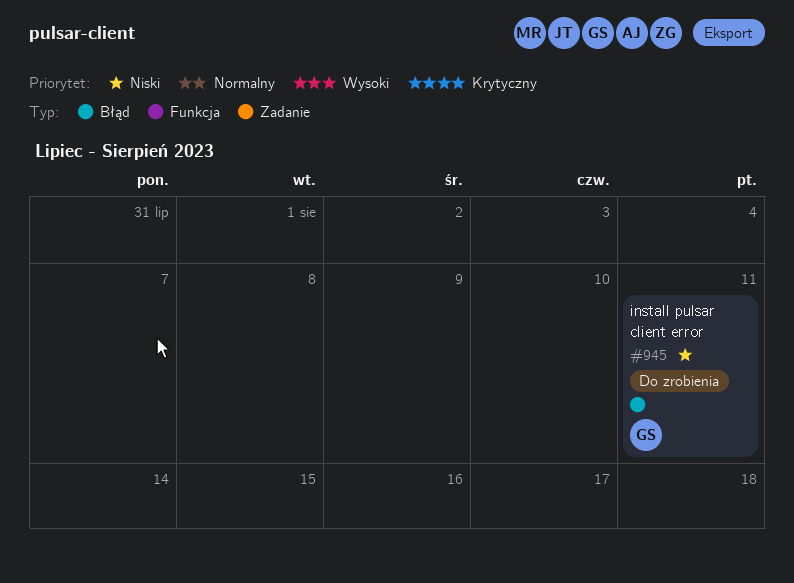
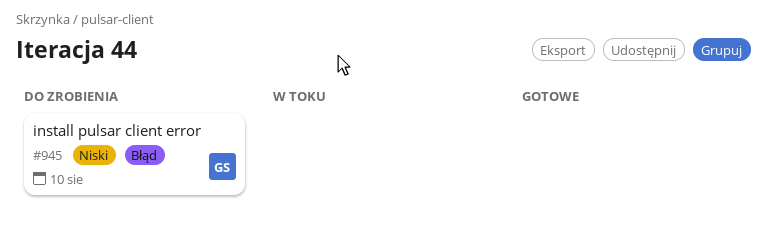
#945, due: Aug 11 -> Aug 10

